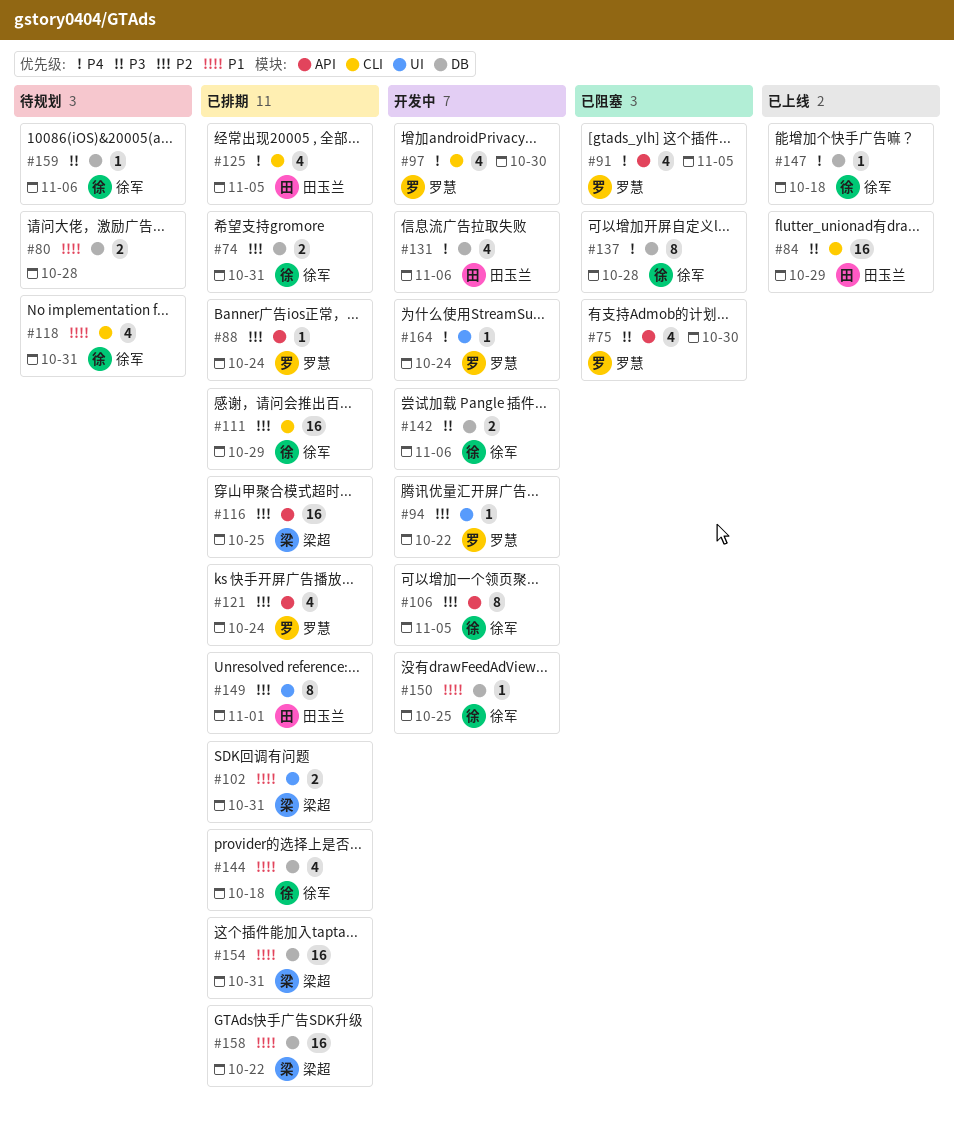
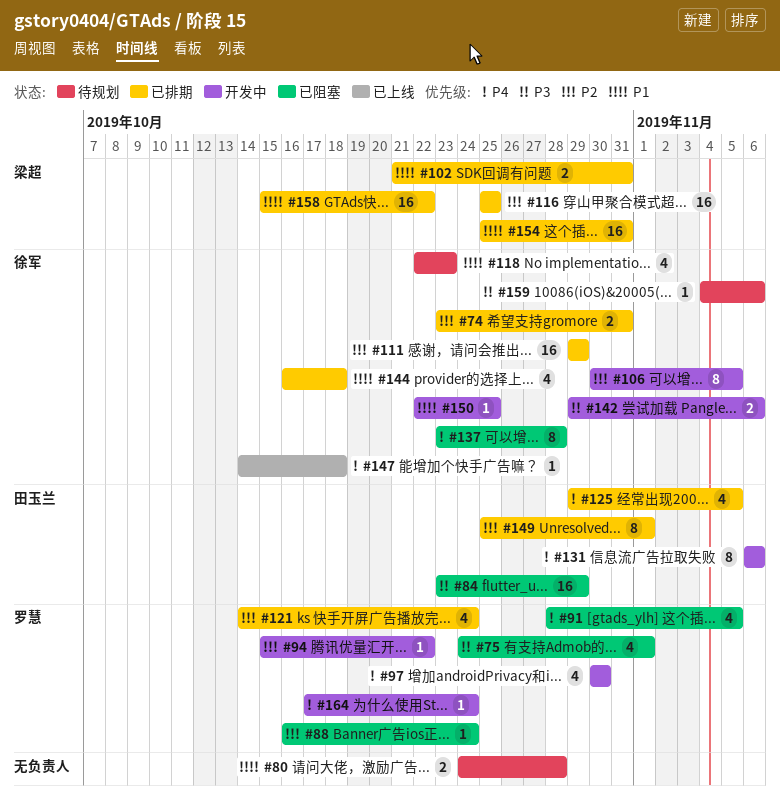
#75, due: Oct 30 -> Nov 1
#84, status: 已上线 -> 已阻塞
#88, status: 已排期 -> 已阻塞
#118, due: Oct 31 -> Oct 23
#131, estimate: 4 -> 8

